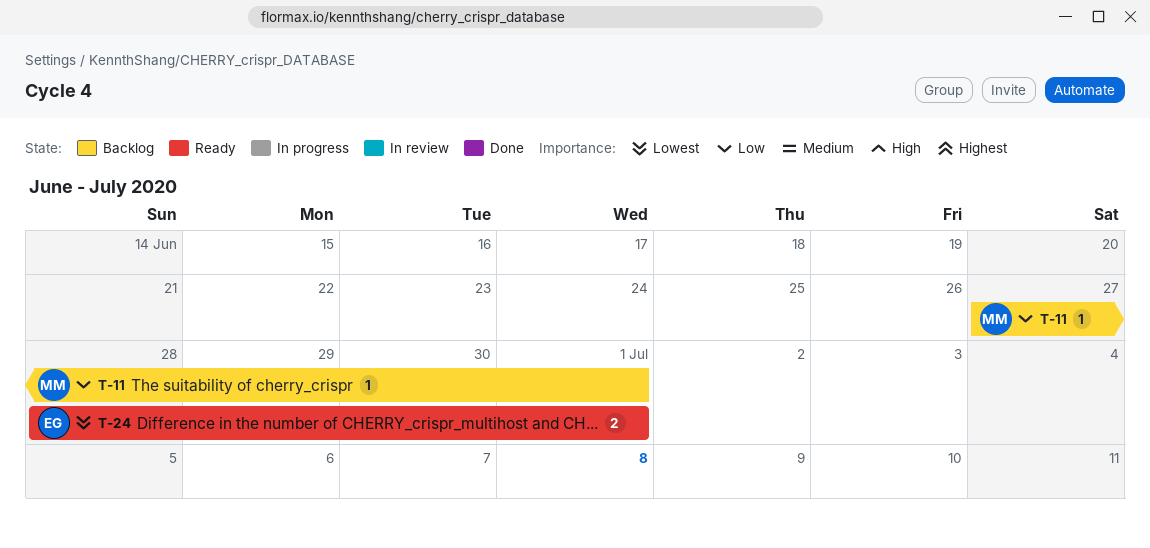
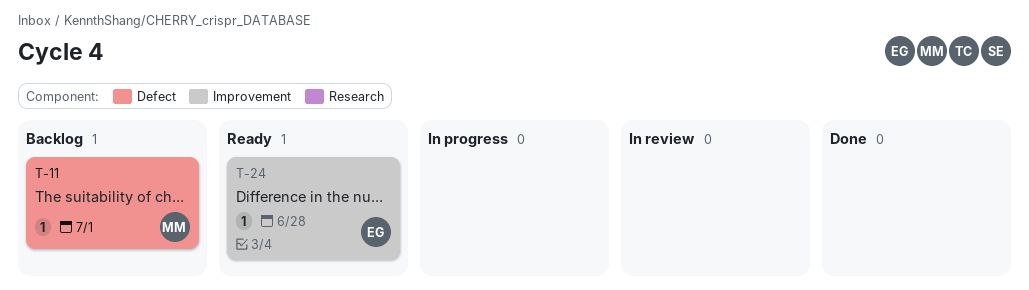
T-24, estimate: 2 -> 1
T-24, due: Jul 1 -> Jun 28

